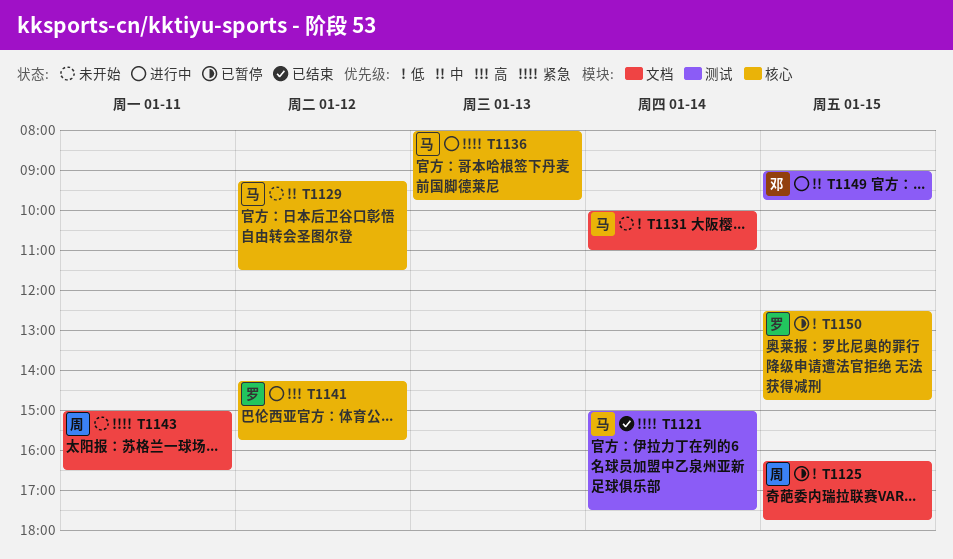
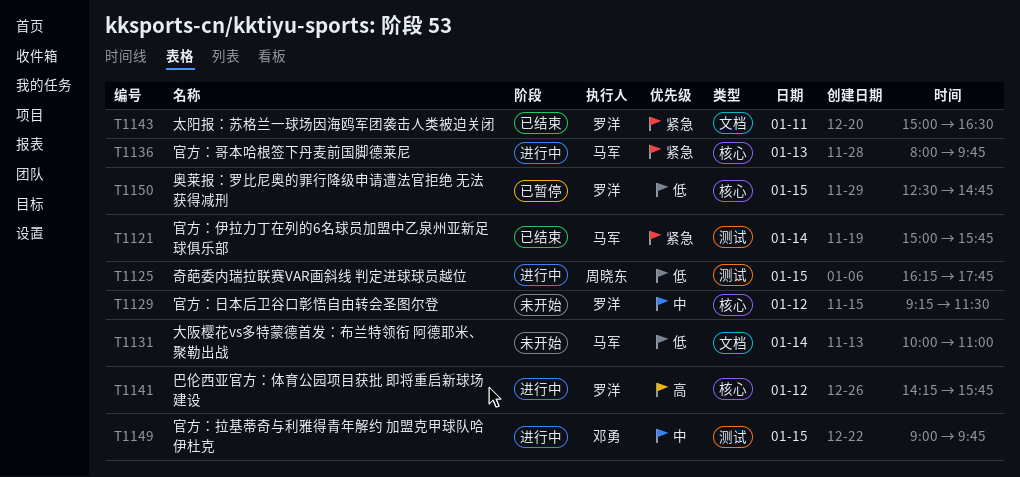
T1121, ends: 17:30 -> 15:45
T1125, status: 已暂停 -> 进行中
T1125, label: 文档 -> 测试
T1129, owner: 马军 -> 罗洋
T1143, status: 未开始 -> 已结束
T1143, owner: 周晓东 -> 罗洋

